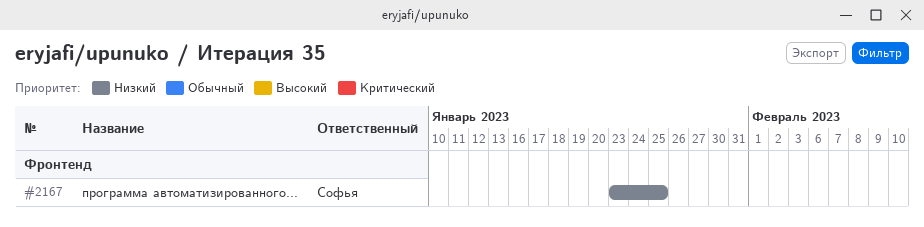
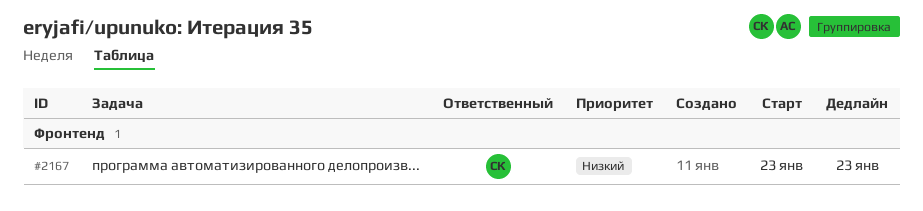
#2167, due: Jan 25 -> Jan 23

